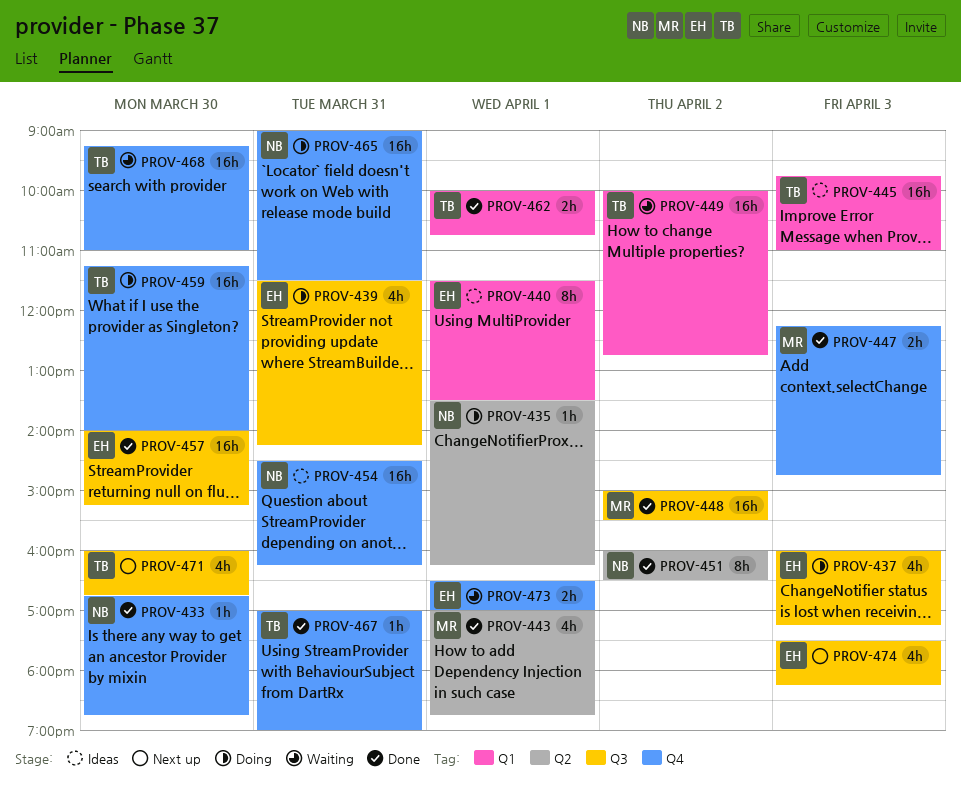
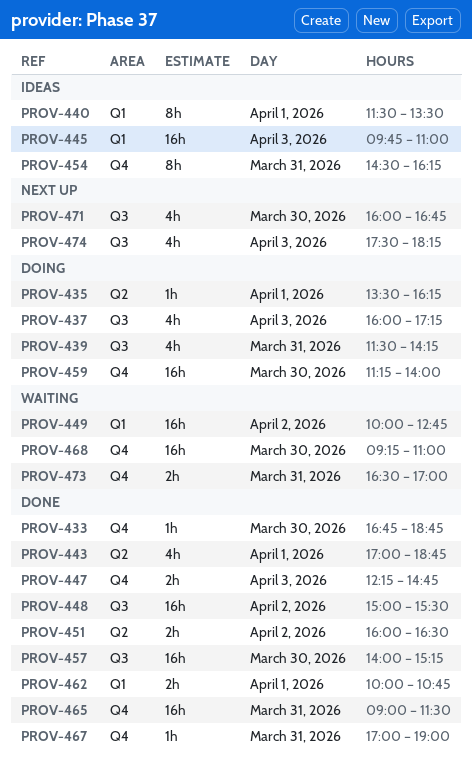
PROV-451, estimate: 8h -> 2h
PROV-454, estimate: 16h -> 8h
PROV-465, status: Doing -> Done
PROV-473, day: Apr 1 -> Mar 31

